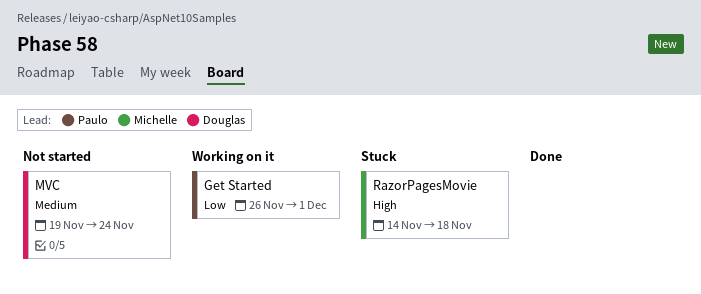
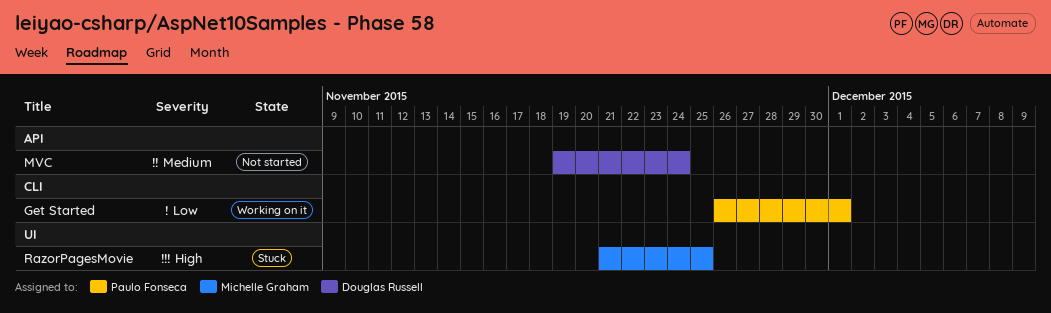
RazorPagesMovie, start: Nov 14 -> Nov 21
RazorPagesMovie, due: Nov 18 -> Nov 25

